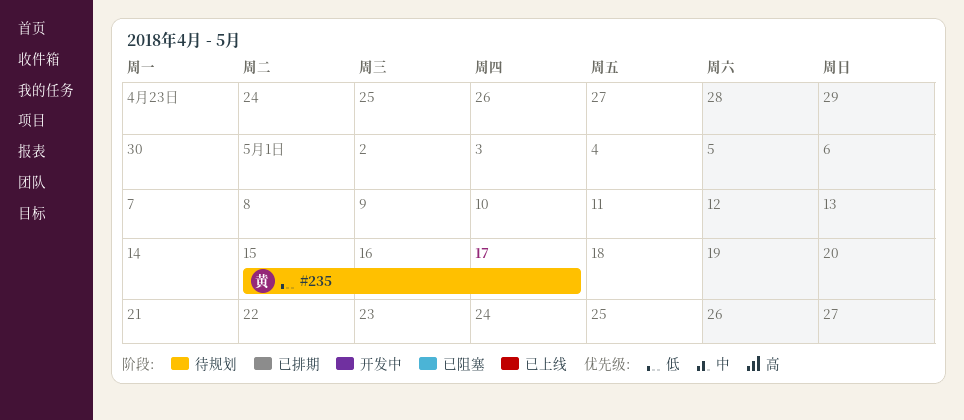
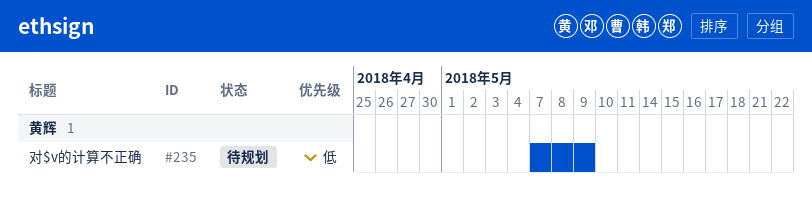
#235, start: May 15 -> May 7
#235, due: May 17 -> May 9

